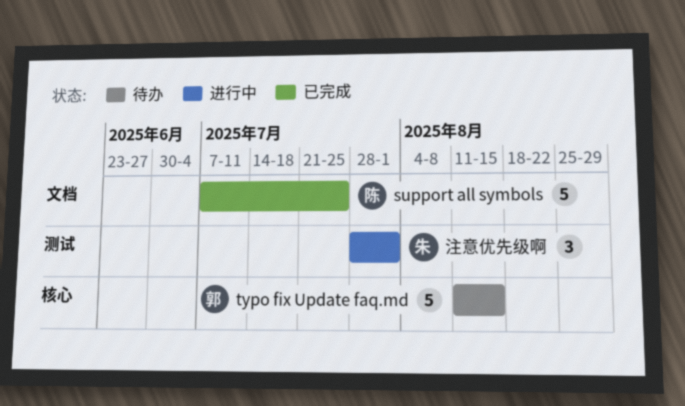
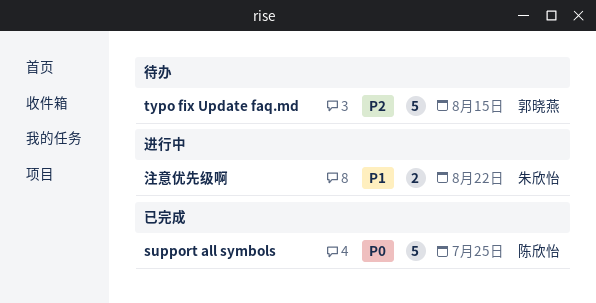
注意优先级啊, estimate: 3 -> 2
注意优先级啊, due: Aug 1 -> Aug 22

